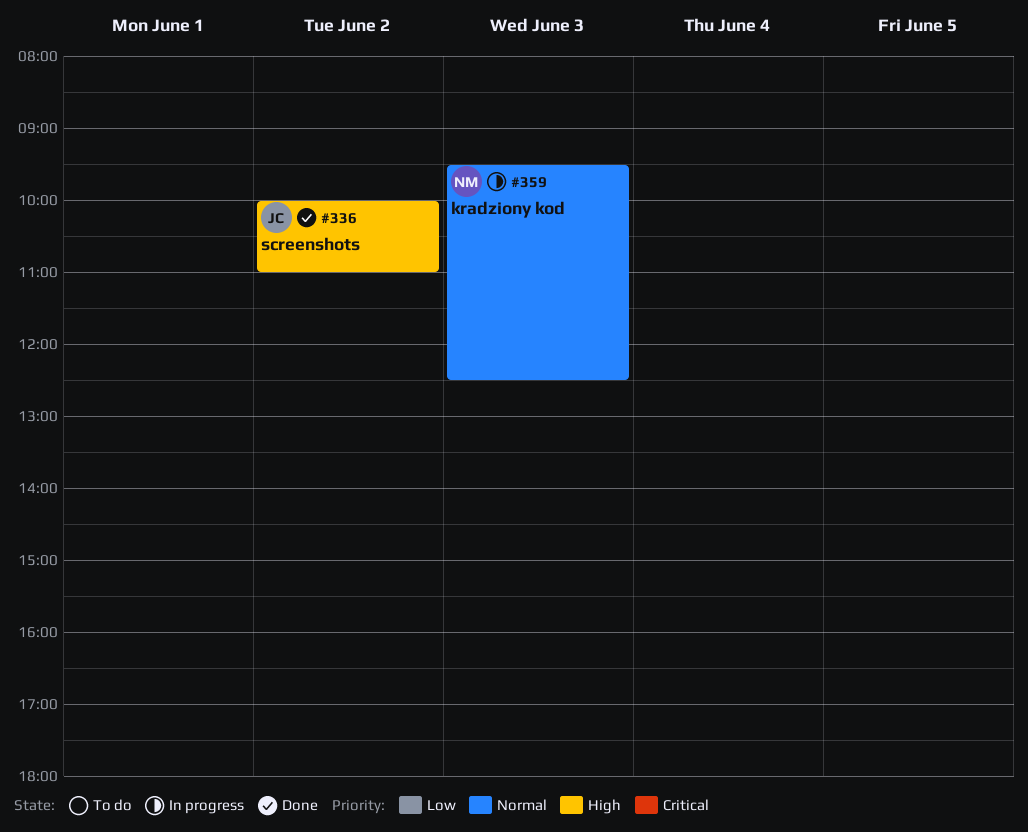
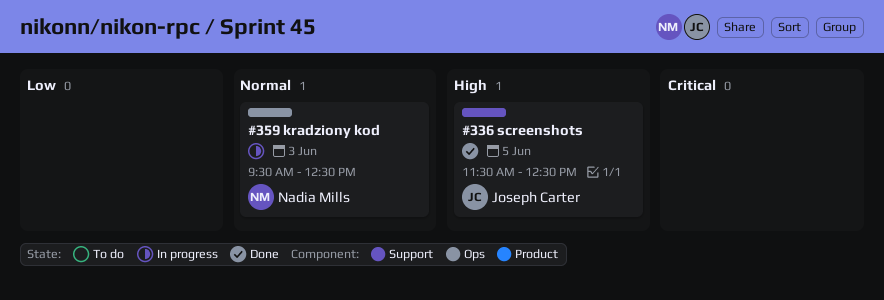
#336, day: Jun 2 -> Jun 5
#336, begins: 10:00 -> 11:30
#336, ends: 11:00 -> 12:30

